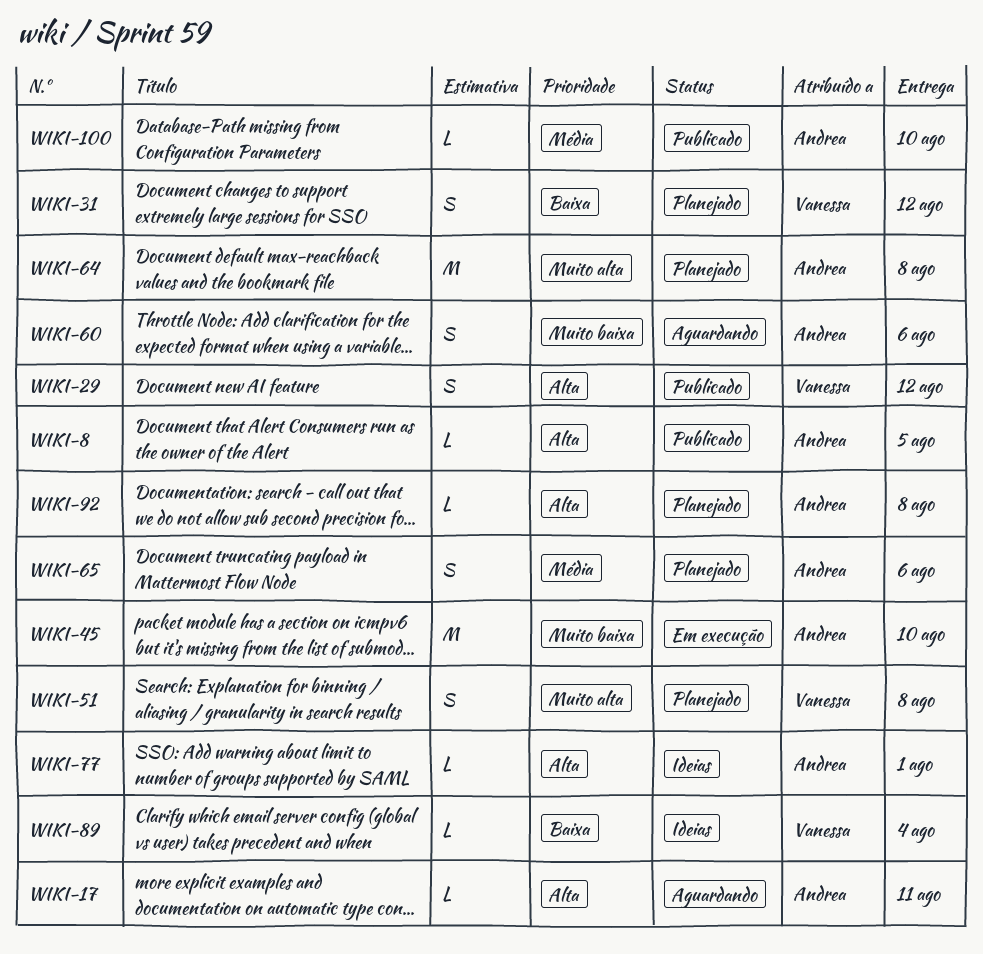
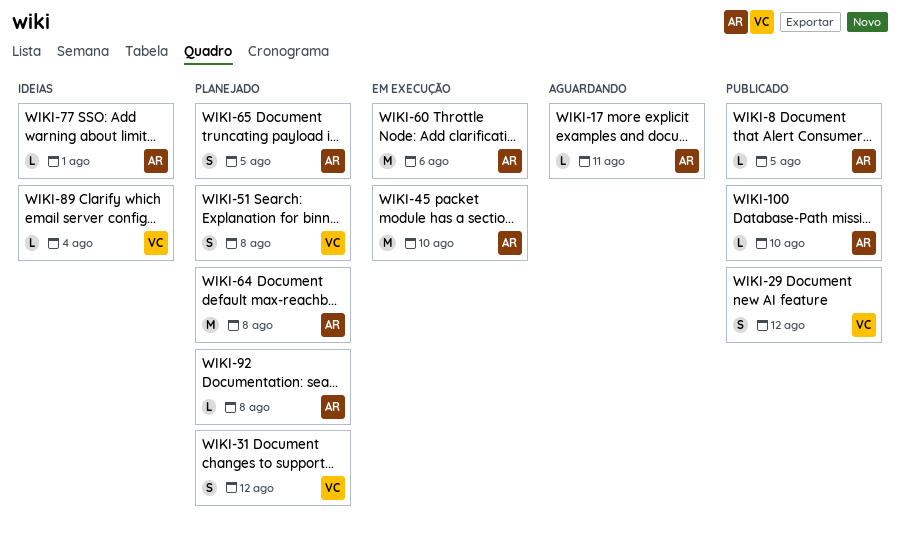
WIKI-60, status: Aguardando -> Em execução
WIKI-60, estimate: S -> M
WIKI-65, due: Aug 6 -> Aug 5

